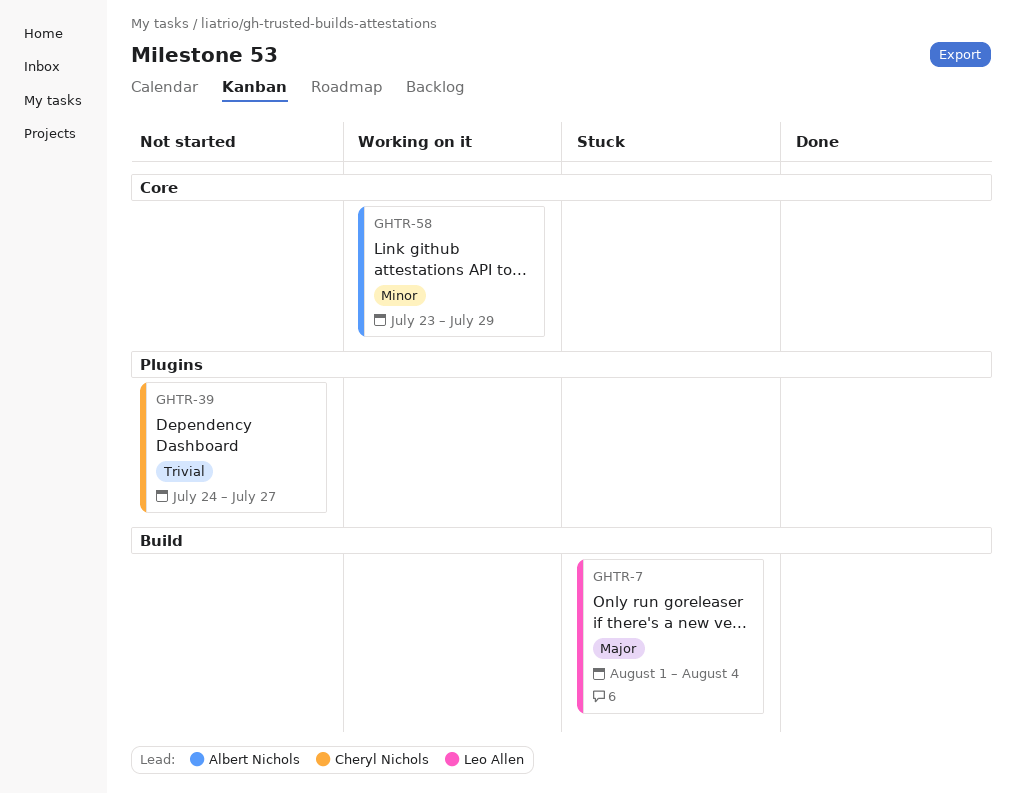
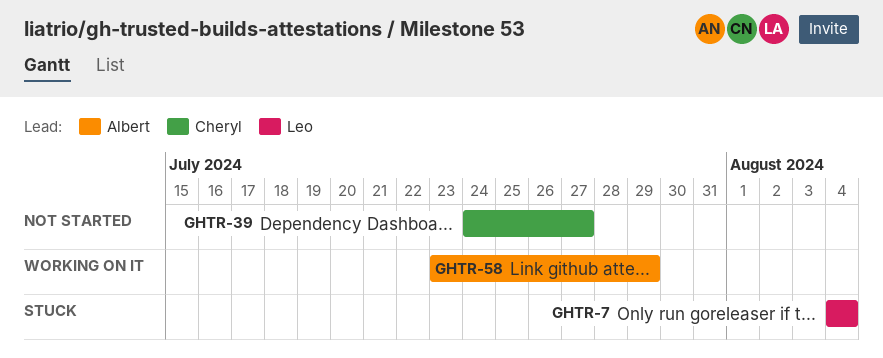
GHTR-7, start: Aug 1 -> Aug 4

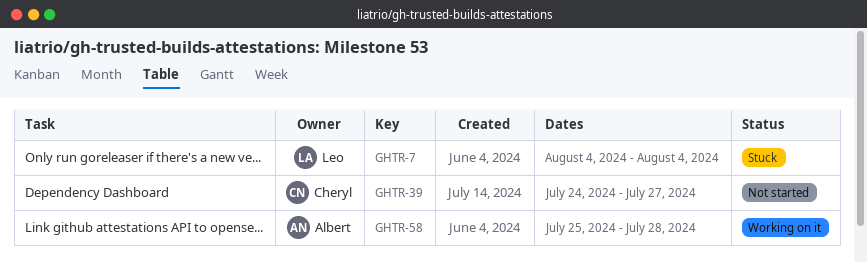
GHTR-58, start: Jul 23 -> Jul 25
GHTR-58, due: Jul 29 -> Jul 28

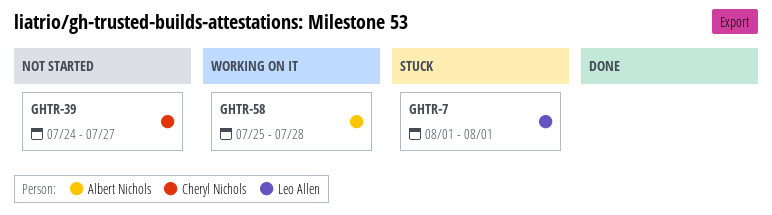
GHTR-7, start: Aug 4 -> Aug 1
GHTR-7, due: Aug 4 -> Aug 1

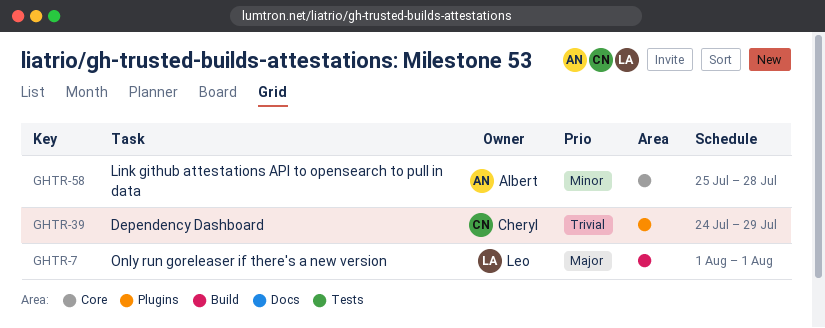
GHTR-39, due: Jul 27 -> Jul 29

